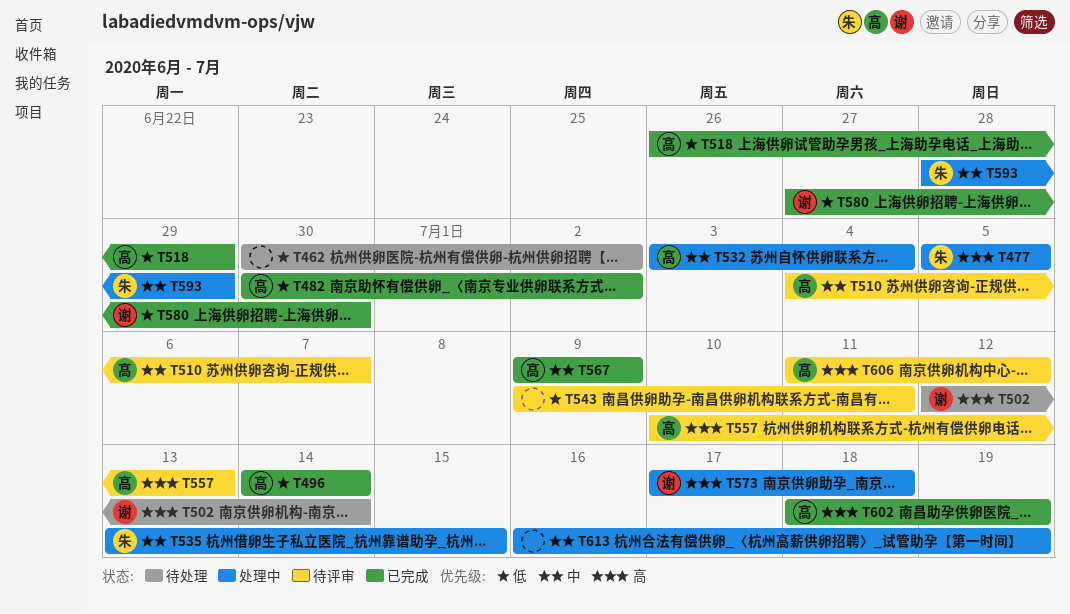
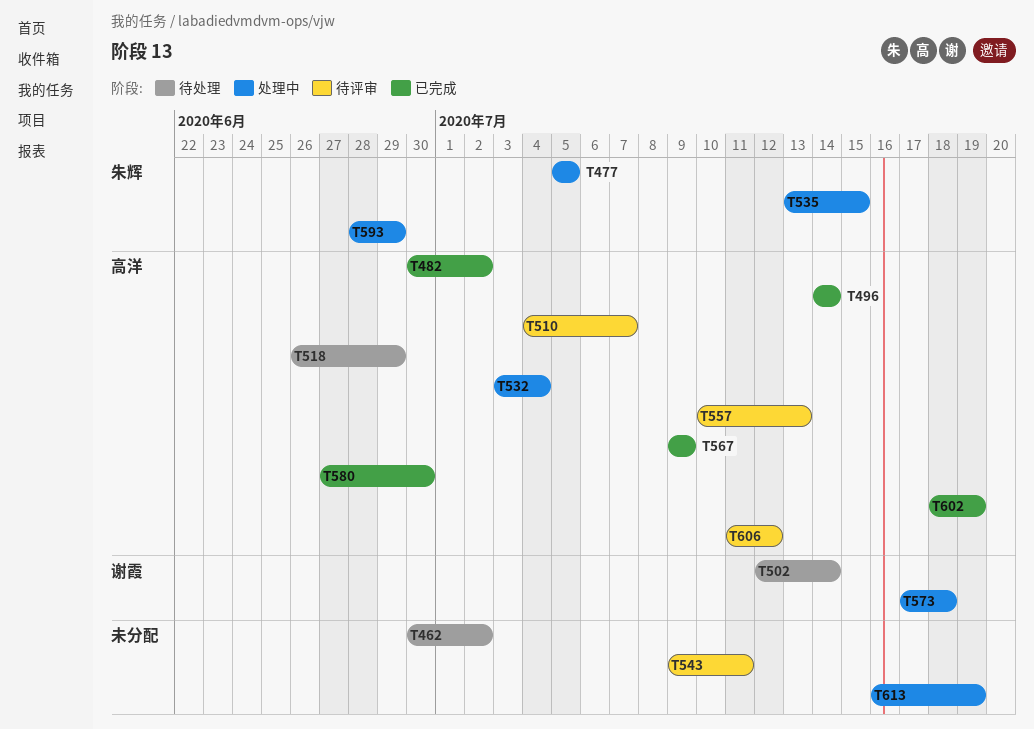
T518, status: 已完成 -> 待处理
T580, owner: 谢霞 -> 高洋

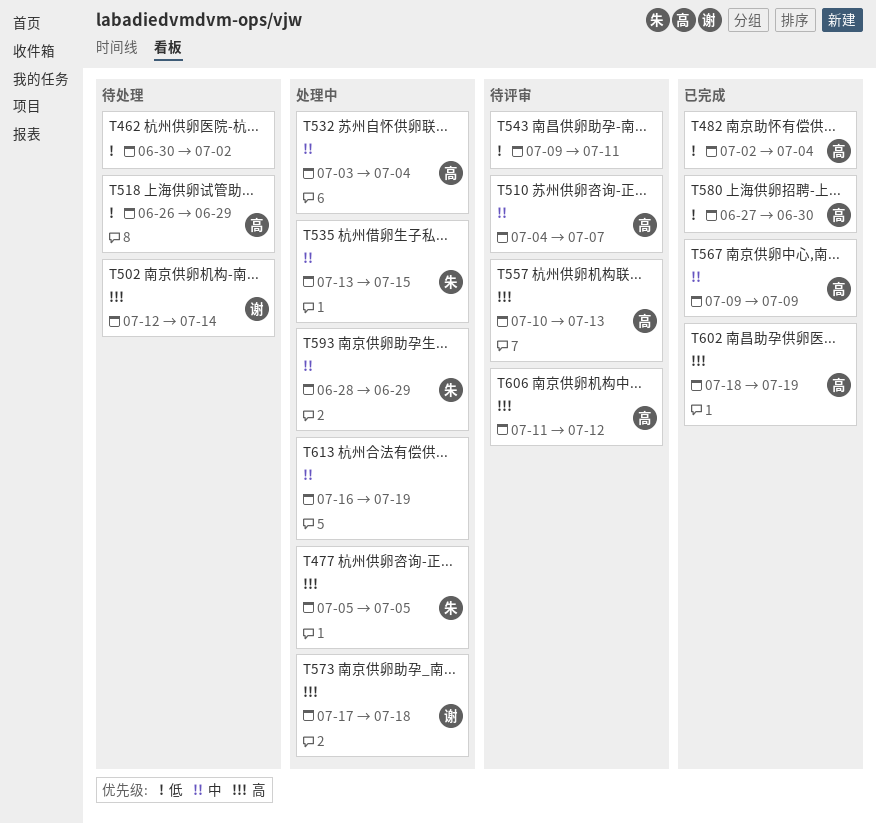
T482, start: Jun 30 -> Jul 2
T482, due: Jul 2 -> Jul 4
T496: present -> none

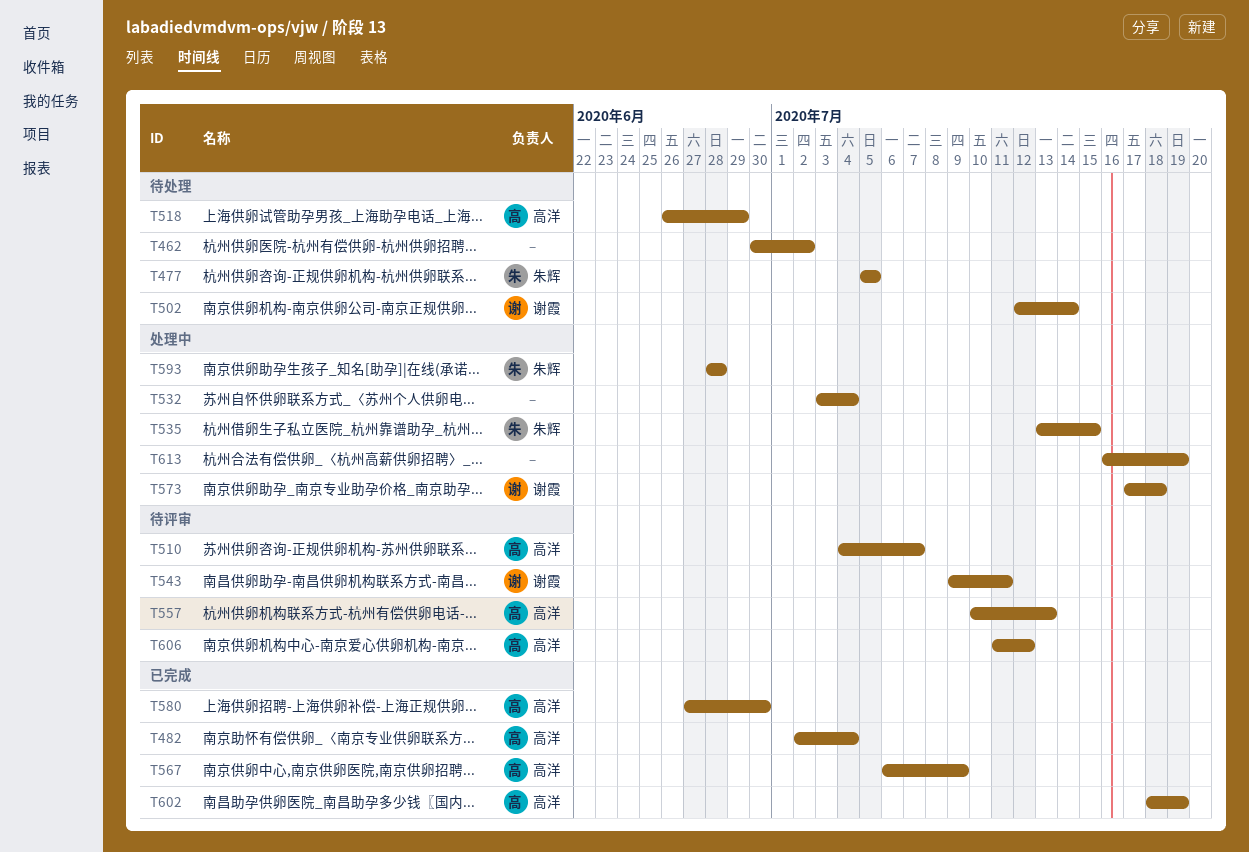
T477, status: 处理中 -> 待处理
T532, owner: 高洋 -> none
T543, owner: none -> 谢霞
T567, start: Jul 9 -> Jul 6
T593, due: Jun 29 -> Jun 28

